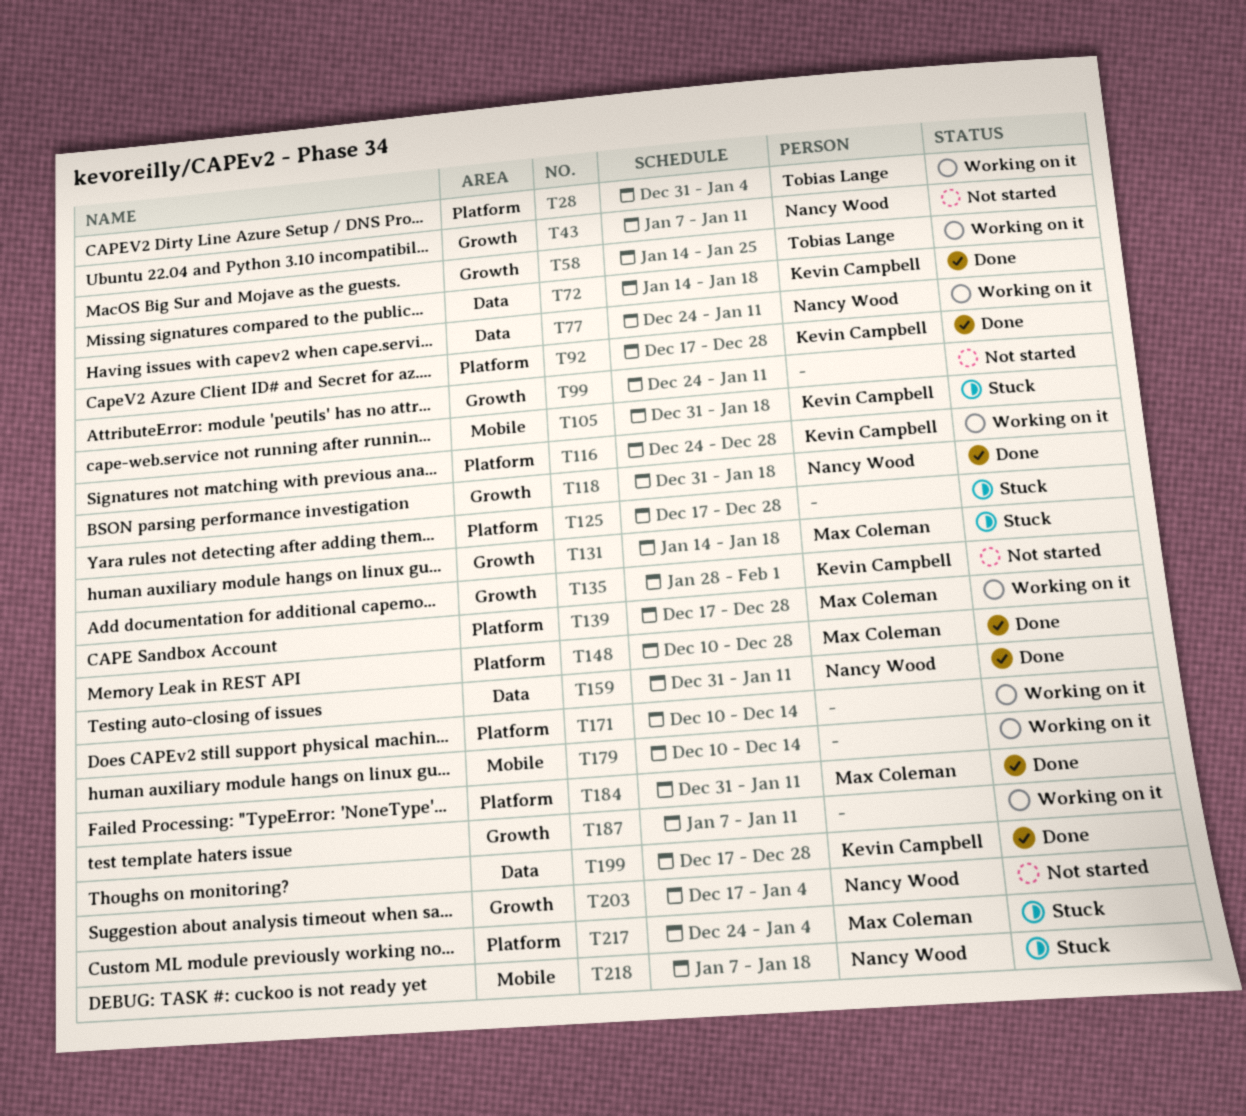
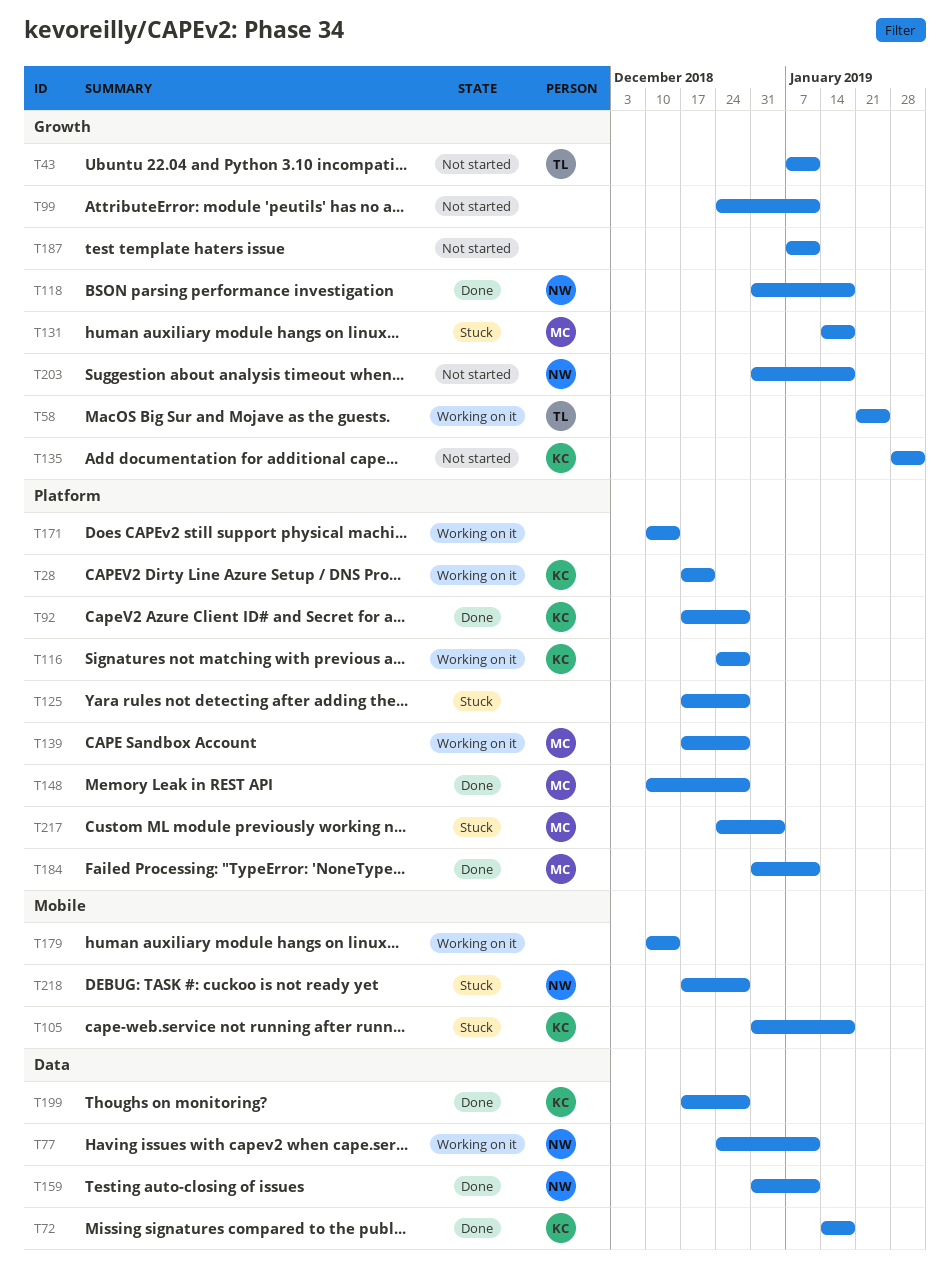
T28, owner: Tobias Lange -> Kevin Campbell
T28, start: Dec 31 -> Dec 17
T28, due: Jan 4 -> Dec 21
T43, owner: Nancy Wood -> Tobias Lange
T58, start: Jan 14 -> Jan 21
T187, status: Working on it -> Not started
T203, start: Dec 17 -> Dec 31
T203, due: Jan 4 -> Jan 18
T218, start: Jan 7 -> Dec 17
T218, due: Jan 18 -> Dec 28

